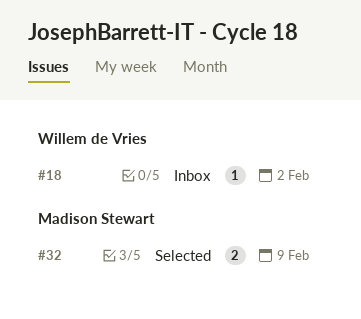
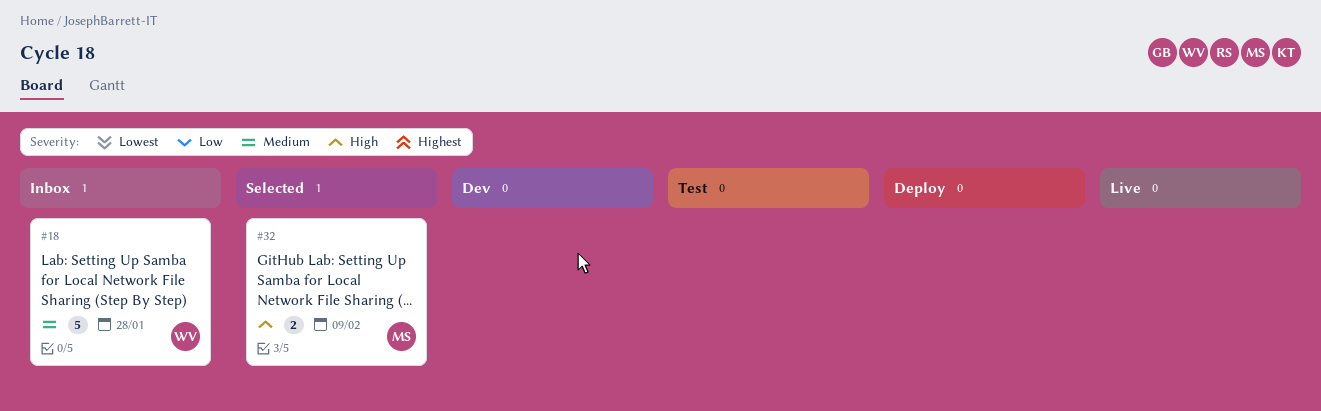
#18, estimate: 1 -> 5
#18, due: Feb 2 -> Jan 28

